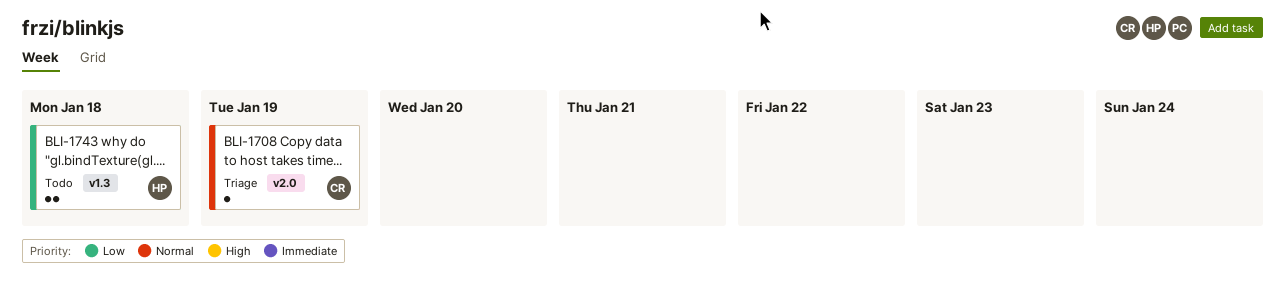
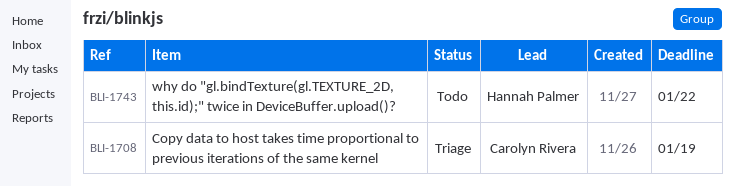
BLI-1743, due: Jan 18 -> Jan 22

